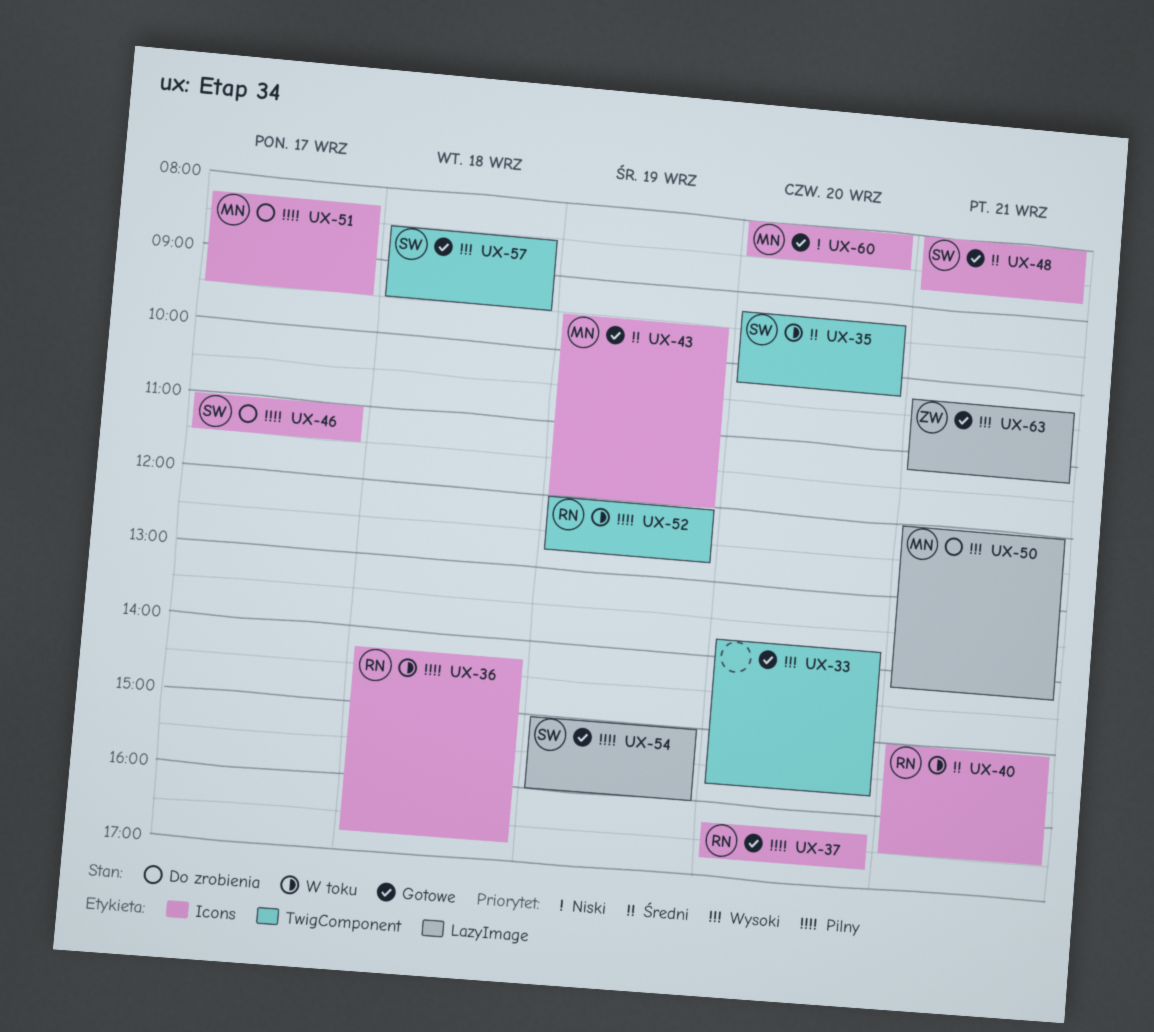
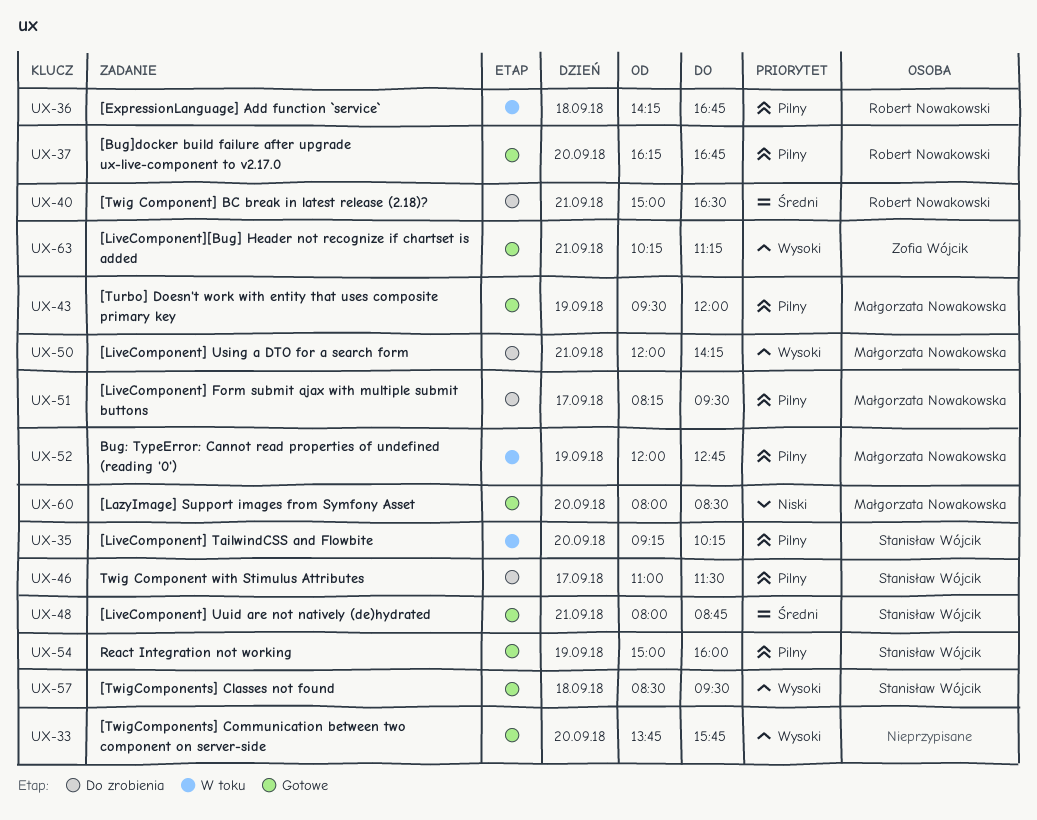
UX-35, priority: Średni -> Pilny
UX-40, status: W toku -> Do zrobienia
UX-43, priority: Średni -> Pilny
UX-52, owner: Robert Nowakowski -> Małgorzata Nowakowska

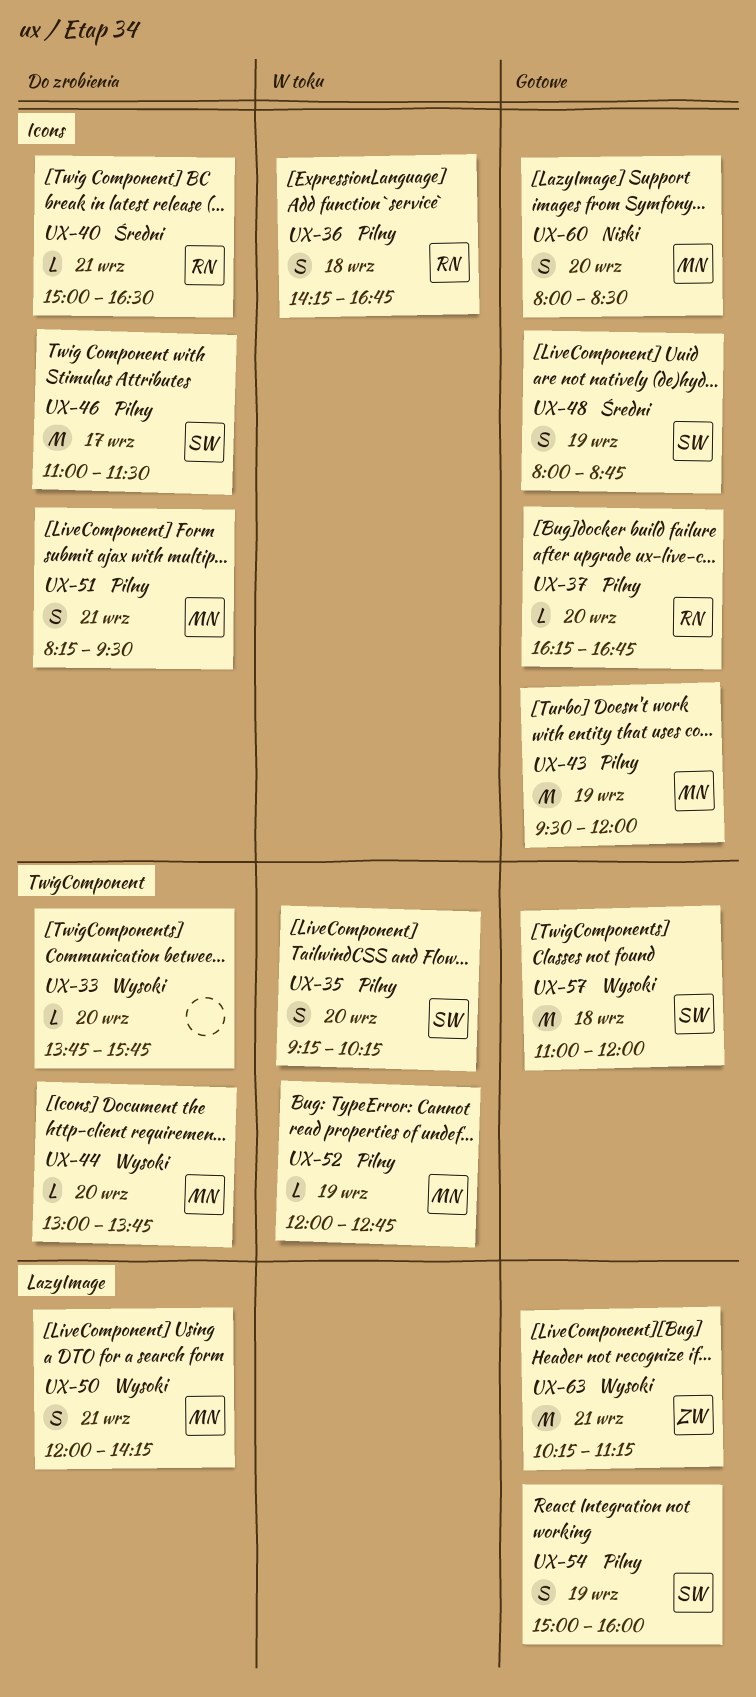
UX-33, status: Gotowe -> Do zrobienia
UX-44: none -> present
UX-48, day: Sep 21 -> Sep 19
UX-51, day: Sep 17 -> Sep 21
UX-57, begins: 08:30 -> 11:00
UX-57, ends: 09:30 -> 12:00

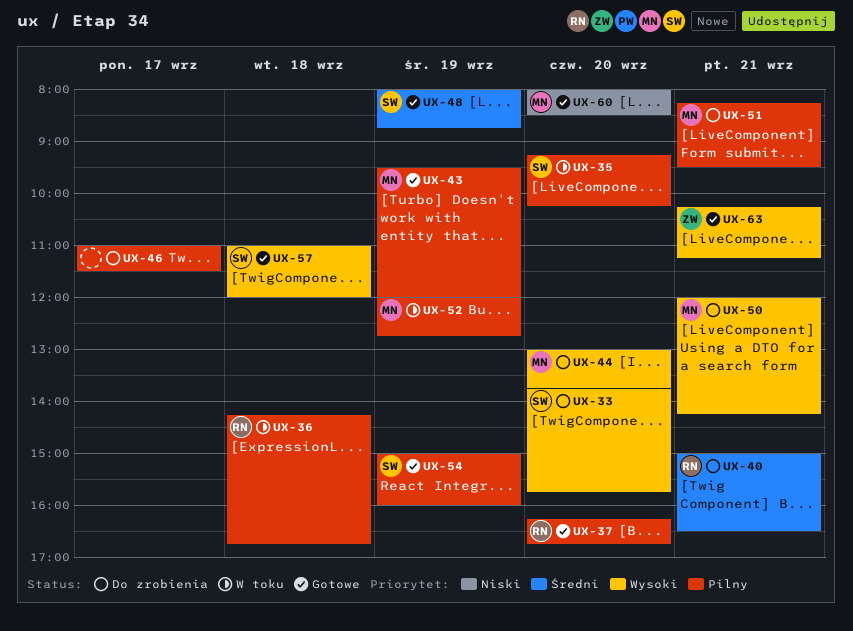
UX-33, owner: none -> SW
UX-46, owner: SW -> none

